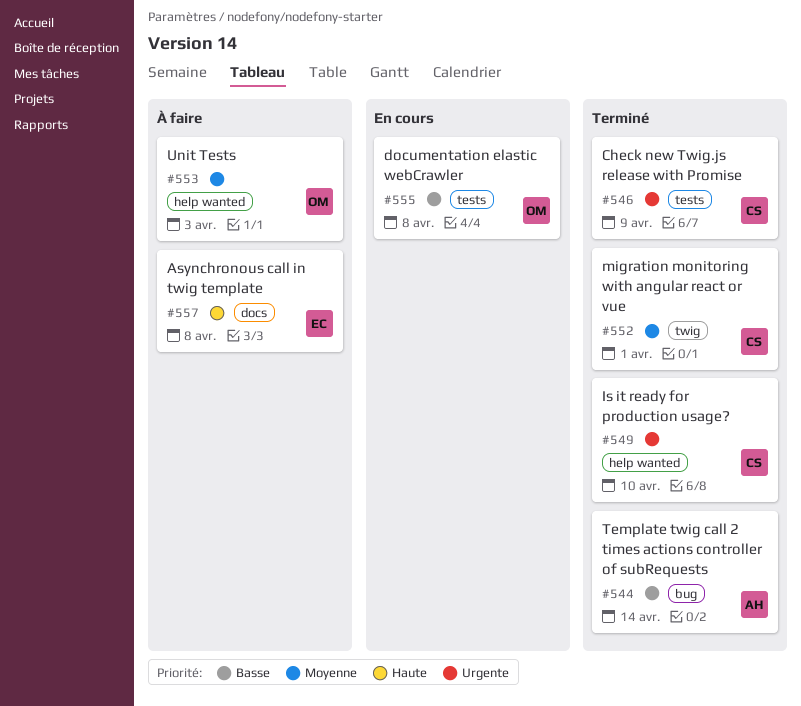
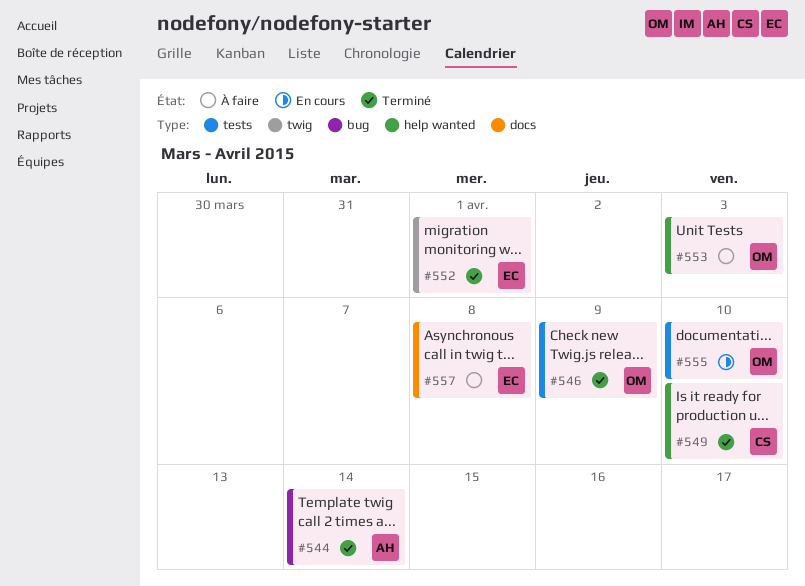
#546, owner: CS -> OM
#552, owner: CS -> EC
#555, due: Apr 8 -> Apr 10

